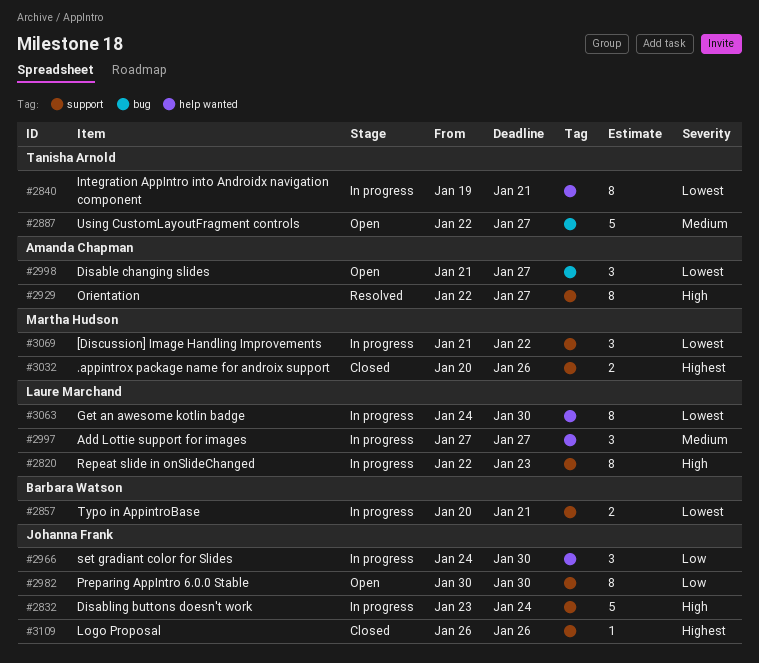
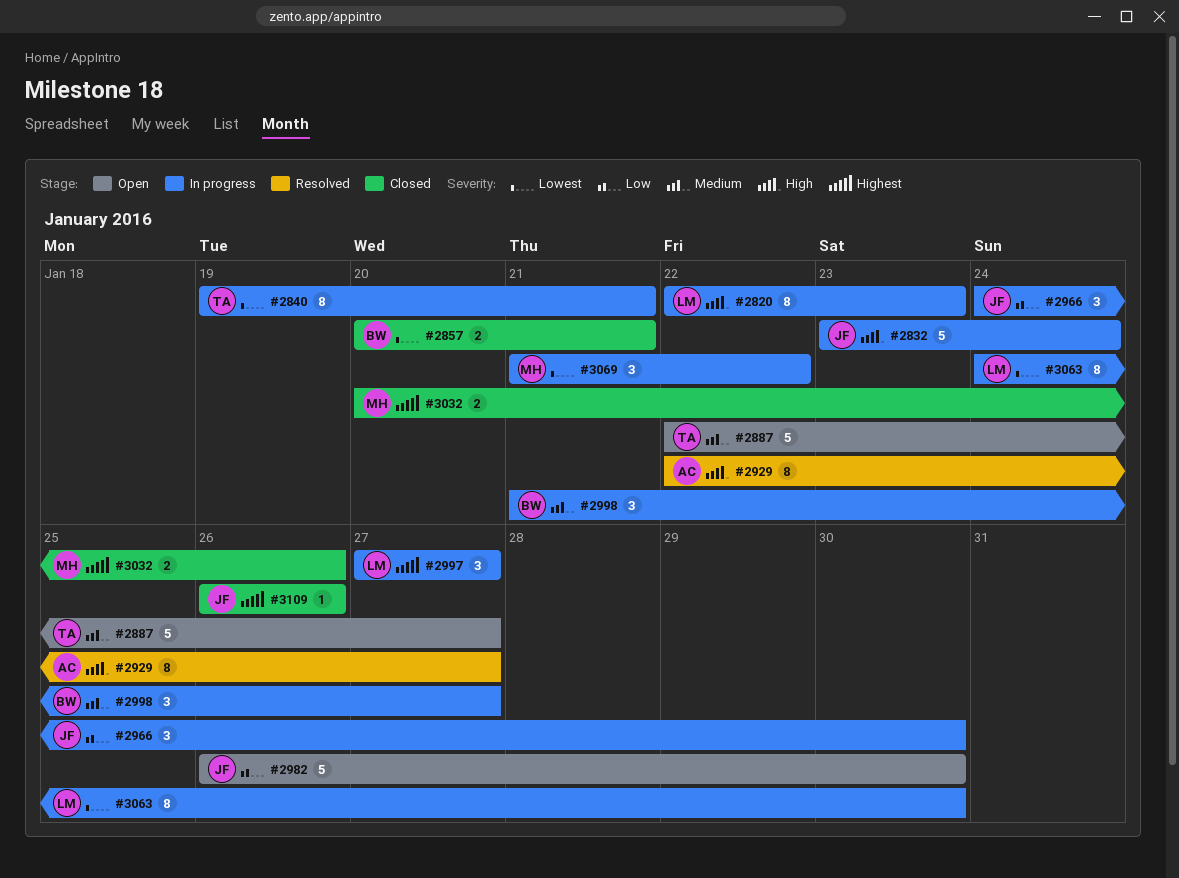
#2857, status: In progress -> Closed
#2982, estimate: 8 -> 5
#2982, start: Jan 30 -> Jan 26
#2997, priority: Medium -> Highest
#2998, status: Open -> In progress
#2998, owner: Amanda Chapman -> Barbara Watson
#2998, priority: Lowest -> Medium

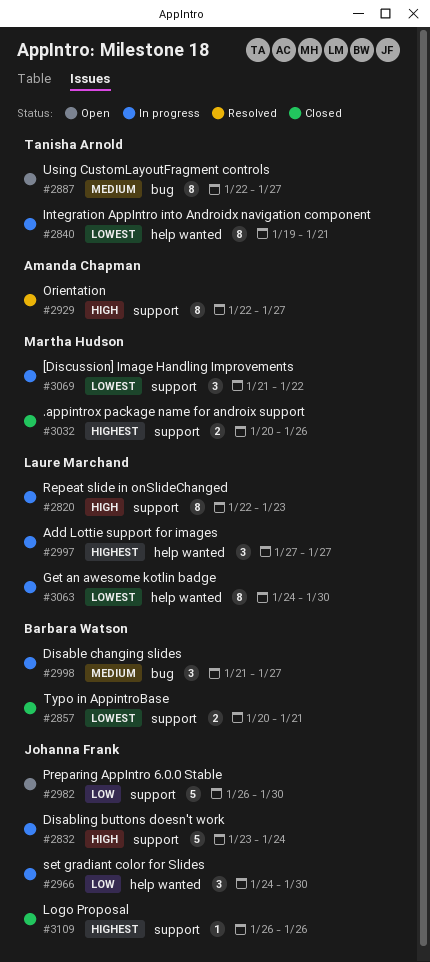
#2887, estimate: 5 -> 8

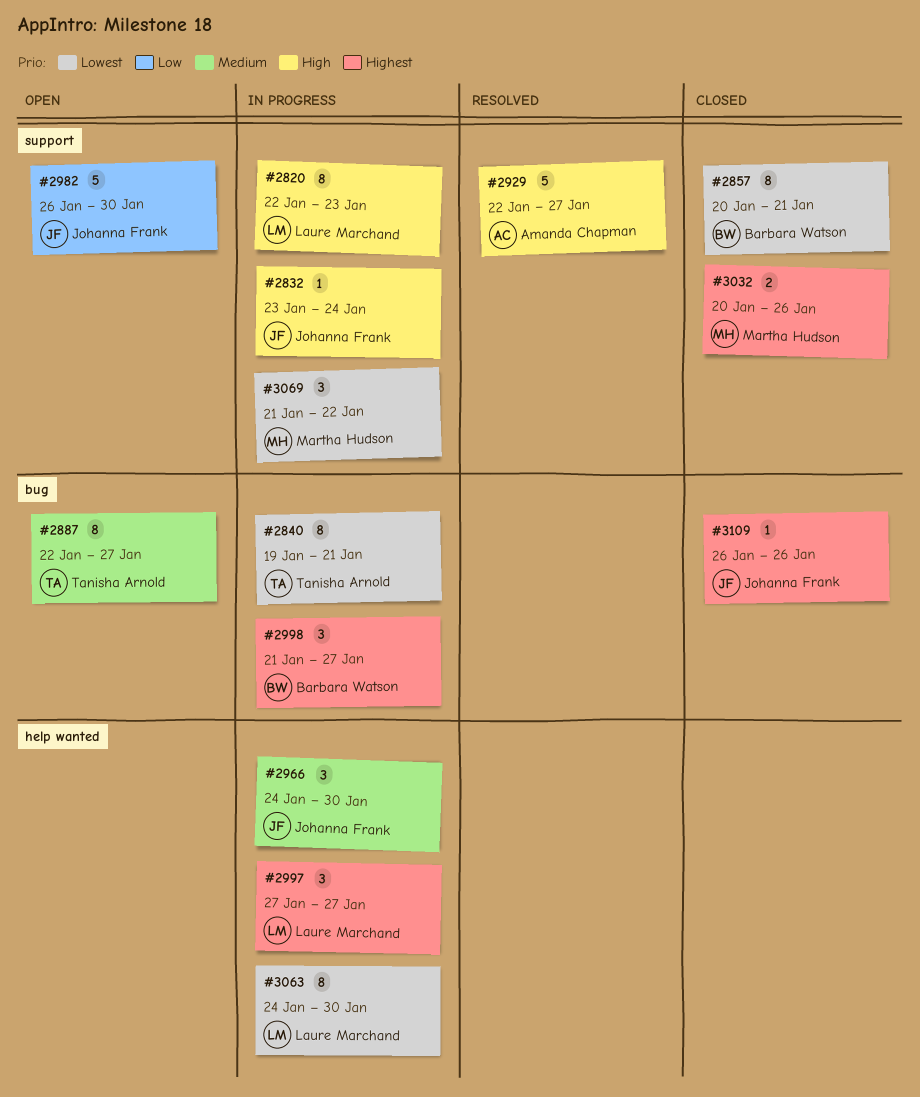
#2832, estimate: 5 -> 1
#2840, label: help wanted -> bug
#2857, estimate: 2 -> 8
#2929, estimate: 8 -> 5
#2966, priority: Low -> Medium
#2998, priority: Medium -> Highest
#3109, label: support -> bug

